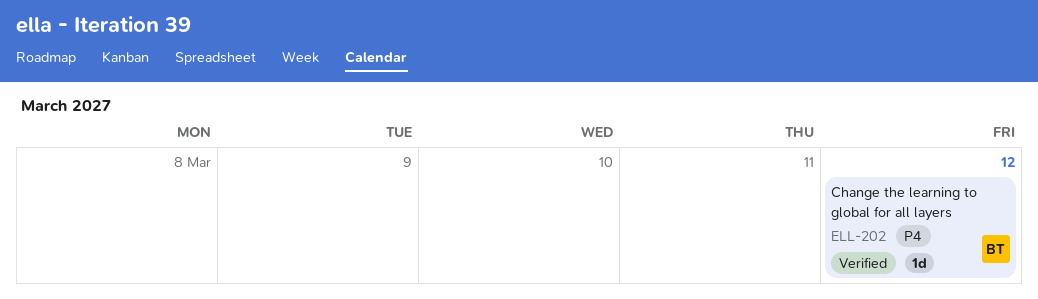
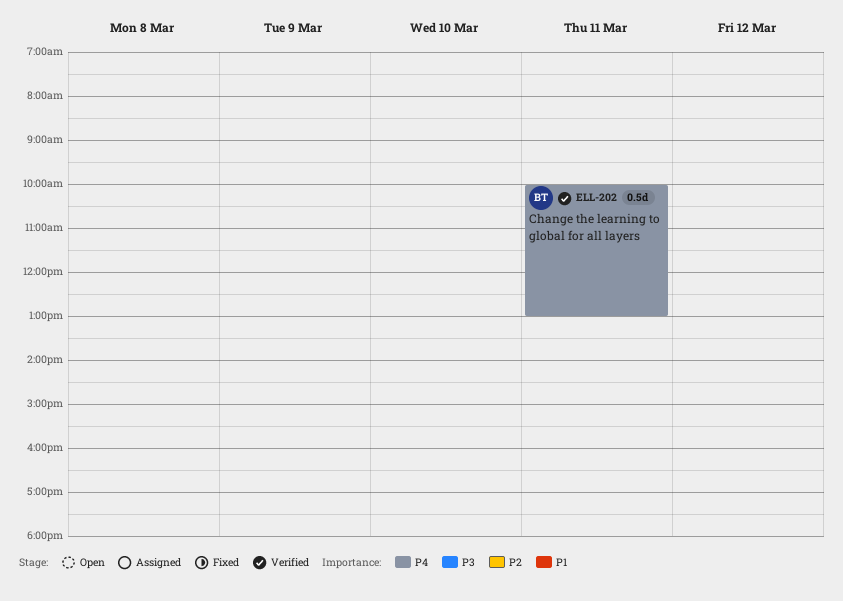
ELL-202, estimate: 1d -> 0.5d
ELL-202, day: Mar 12 -> Mar 11

